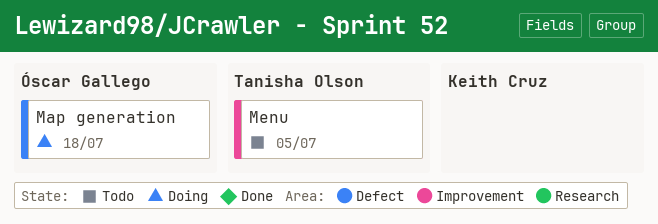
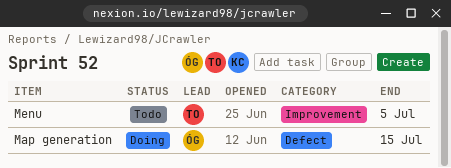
Map generation, due: Jul 18 -> Jul 15

